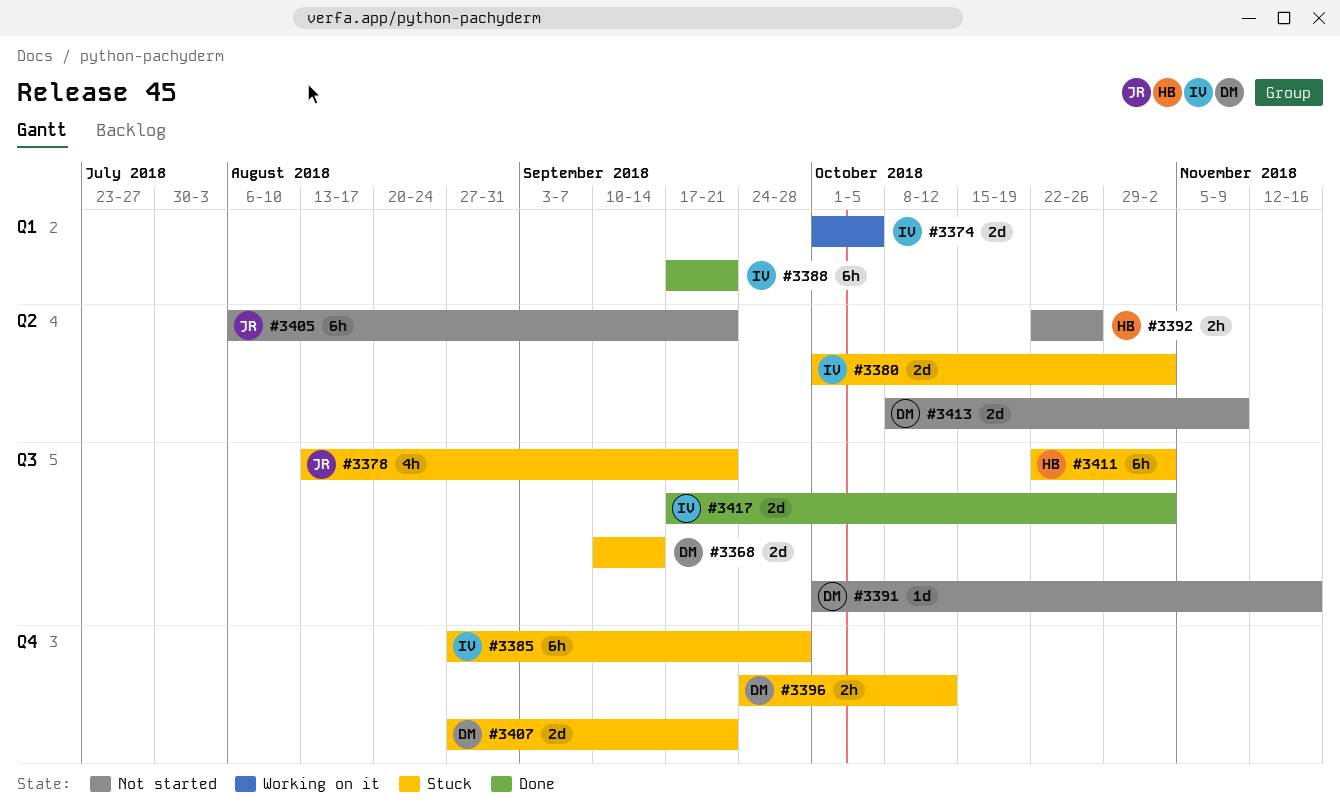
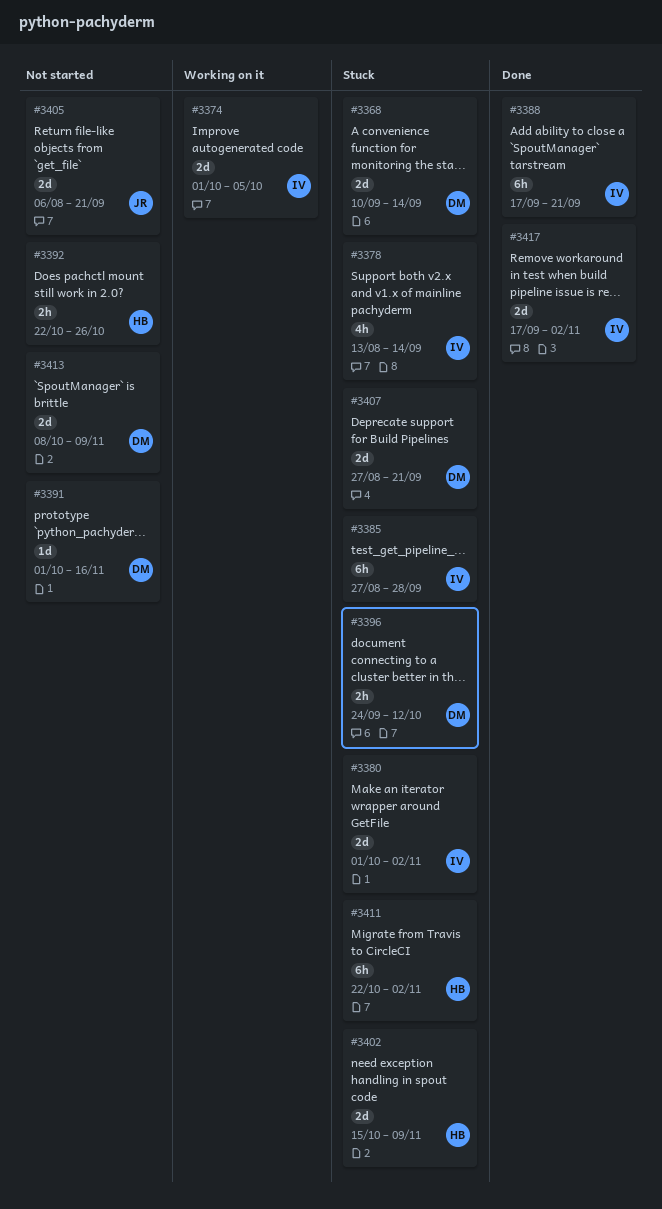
#3378, owner: JR -> IV
#3378, due: Sep 21 -> Sep 14
#3402: none -> present
#3405, estimate: 6h -> 2d

